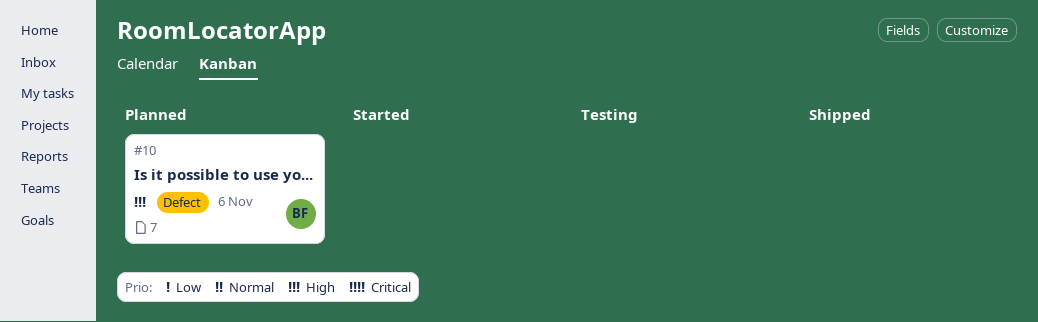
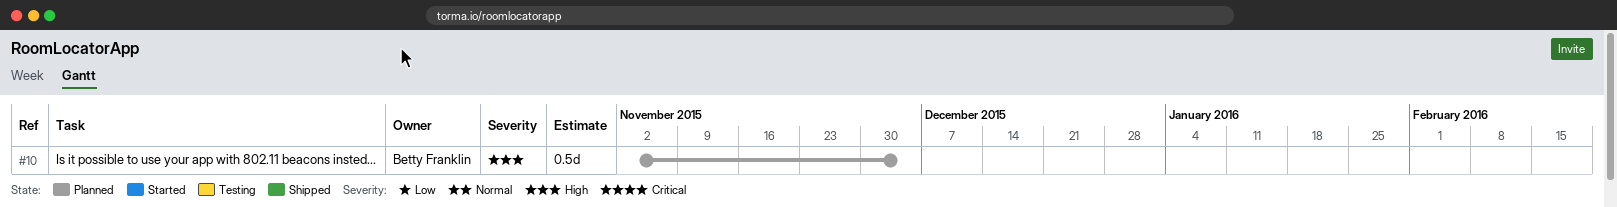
#10, due: Nov 6 -> Dec 4

